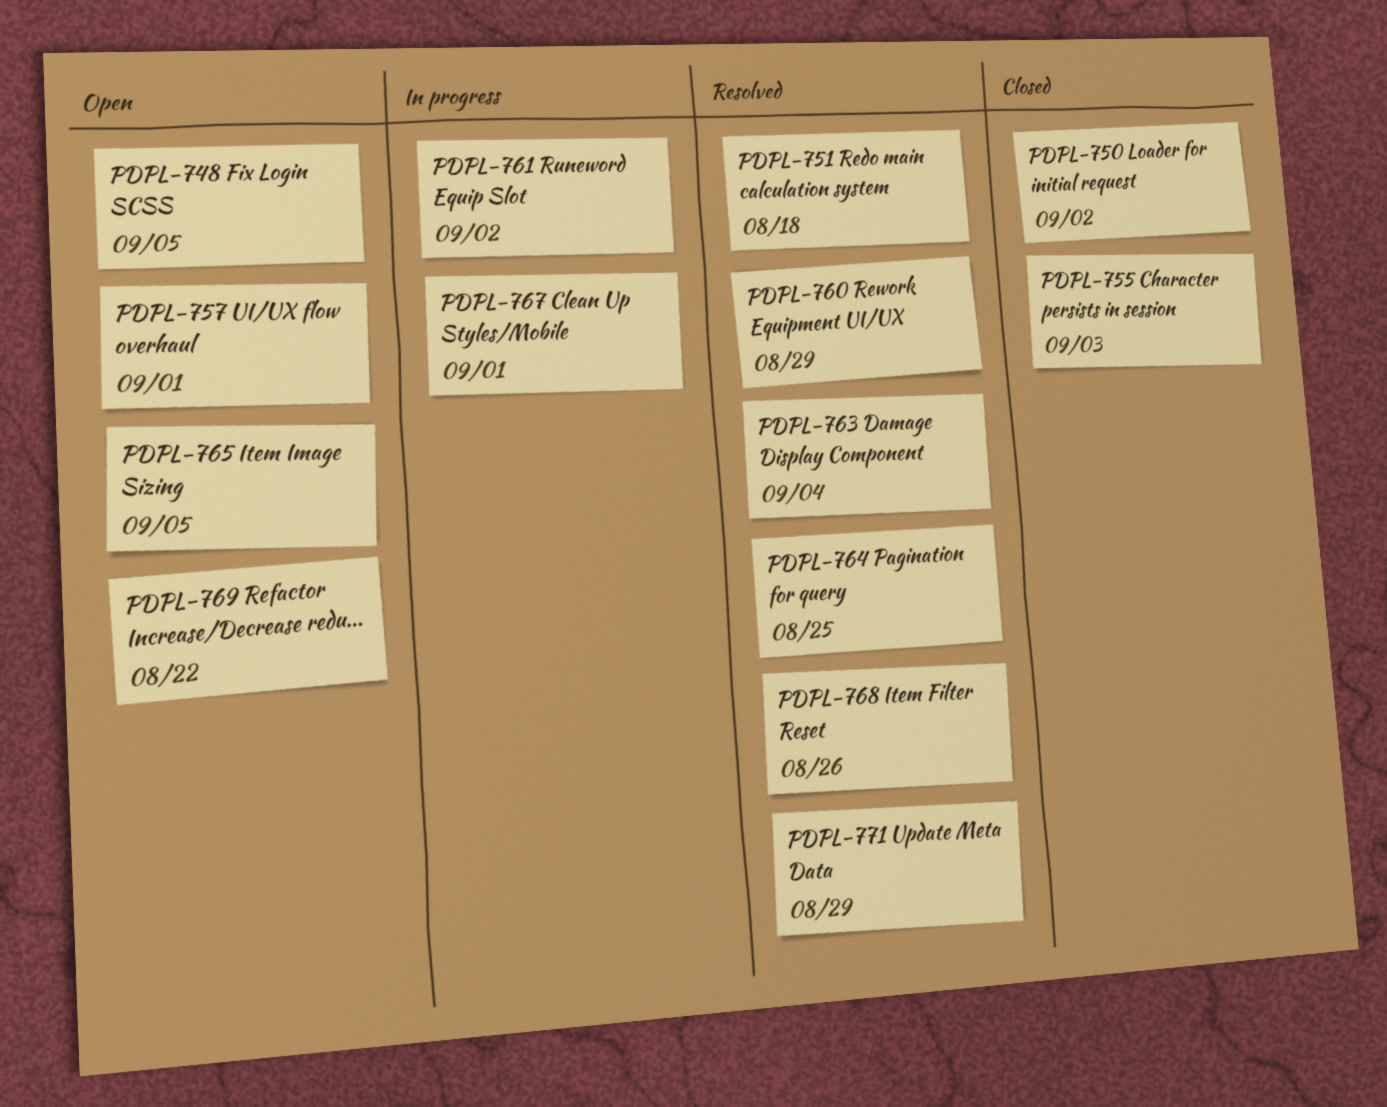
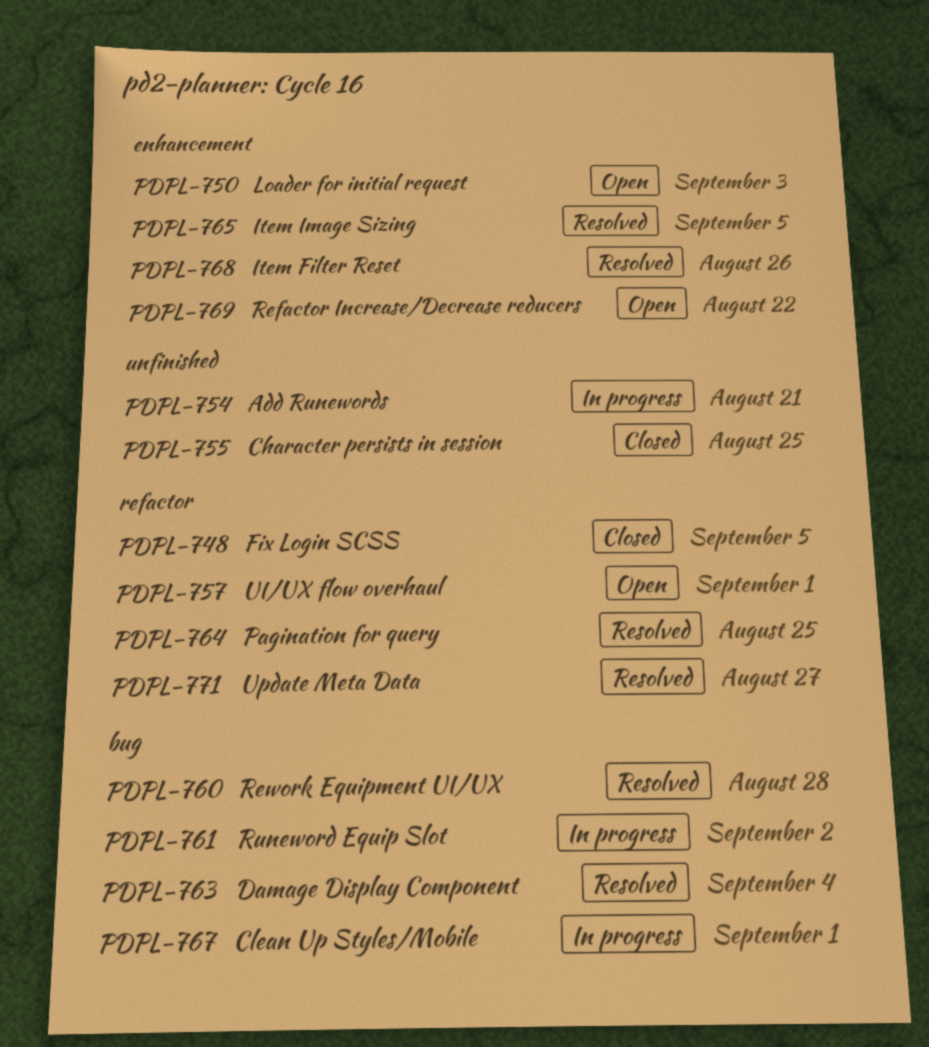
PDPL-748, status: Open -> Closed
PDPL-750, status: Closed -> Open
PDPL-750, due: Sep 2 -> Sep 3
PDPL-751: present -> none
PDPL-754: none -> present
PDPL-755, due: Sep 3 -> Aug 25
PDPL-760, due: Aug 29 -> Aug 28
PDPL-765, status: Open -> Resolved
PDPL-771, due: Aug 29 -> Aug 27

